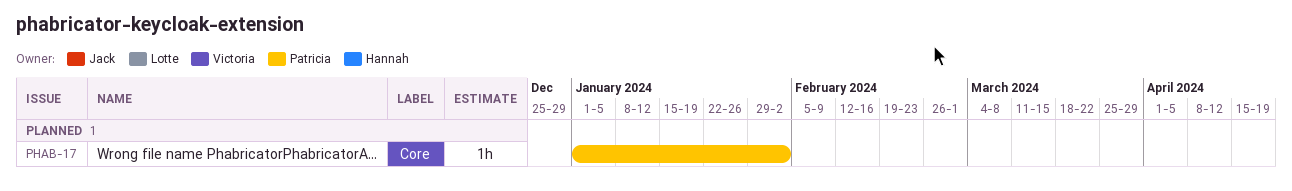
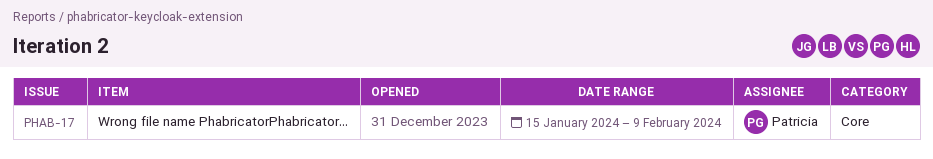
PHAB-17, start: Jan 1 -> Jan 15
PHAB-17, due: Feb 2 -> Feb 9

